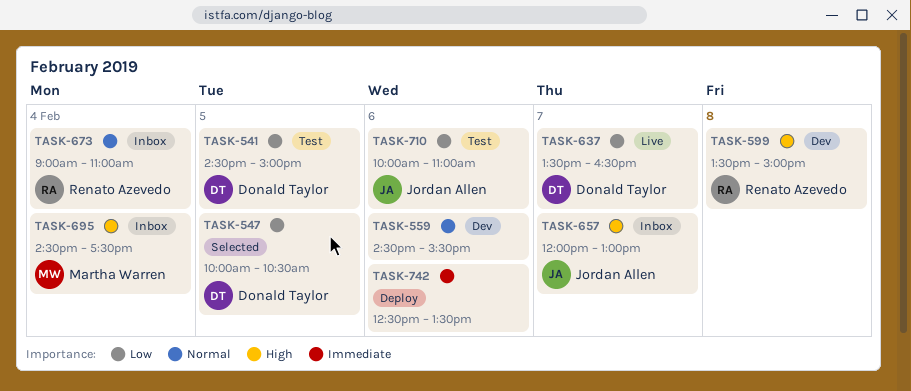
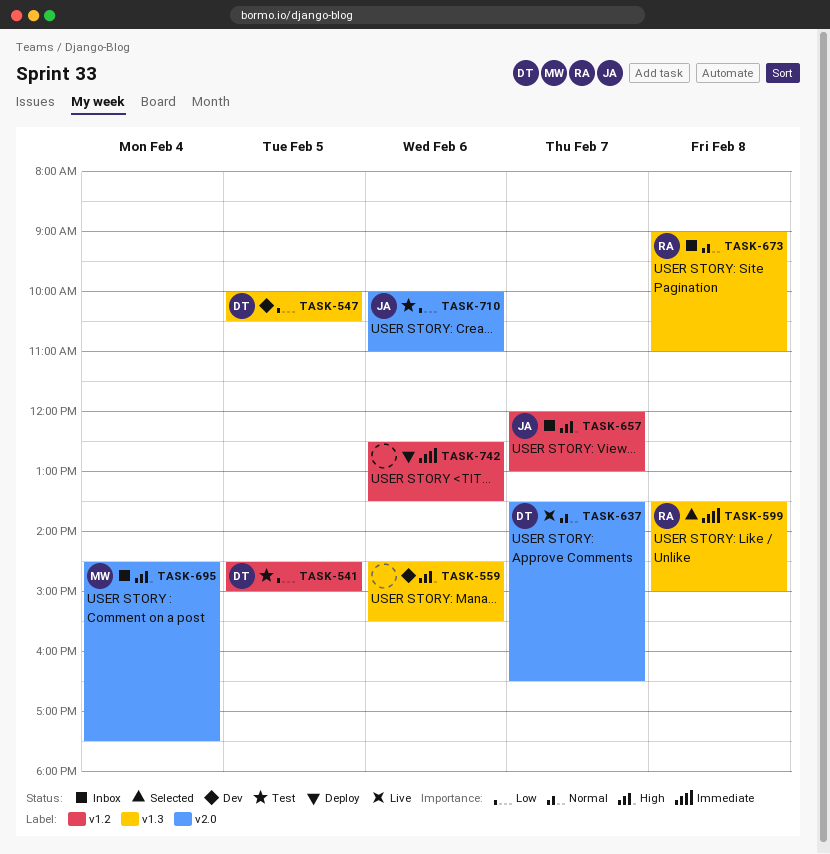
TASK-547, status: Selected -> Dev
TASK-559, priority: Normal -> High
TASK-599, status: Dev -> Selected
TASK-599, priority: High -> Immediate
TASK-637, priority: Low -> Normal
TASK-673, day: Feb 4 -> Feb 8

